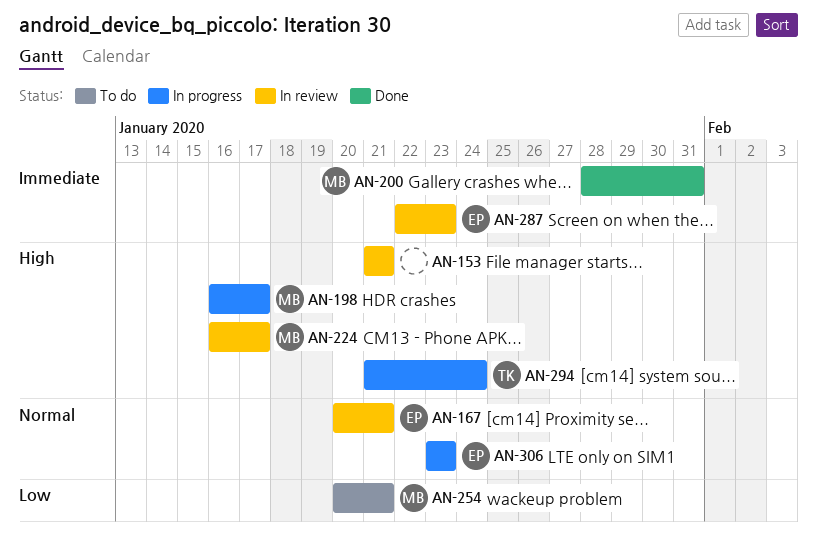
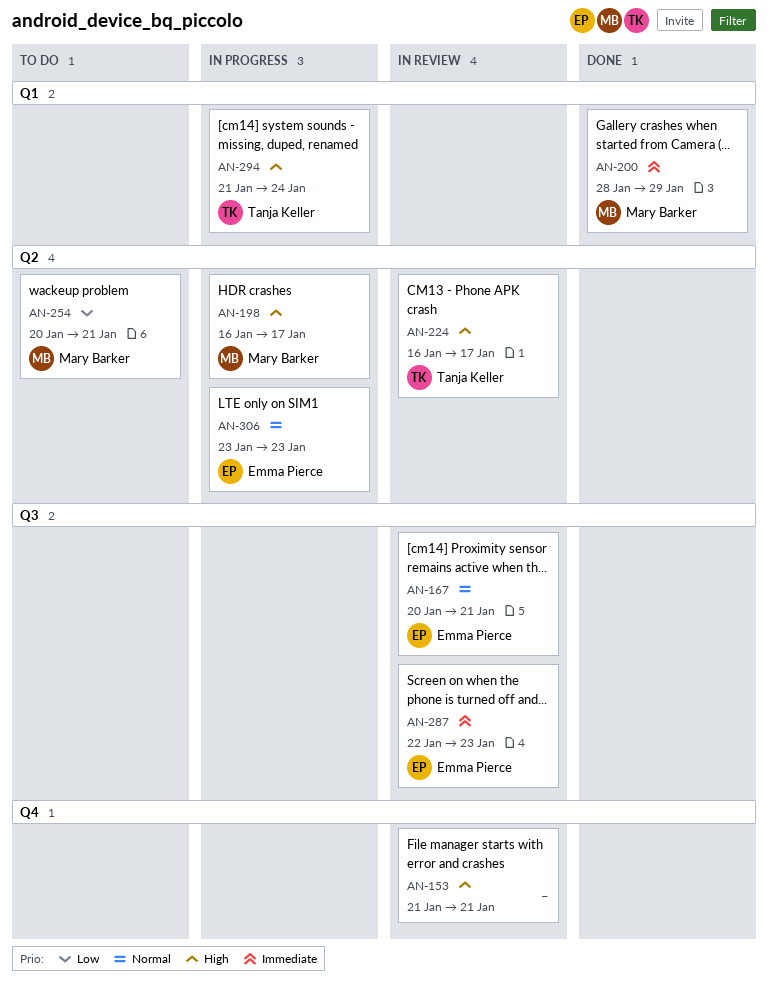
AN-200, due: Jan 31 -> Jan 29
AN-224, owner: Mary Barker -> Tanja Keller

